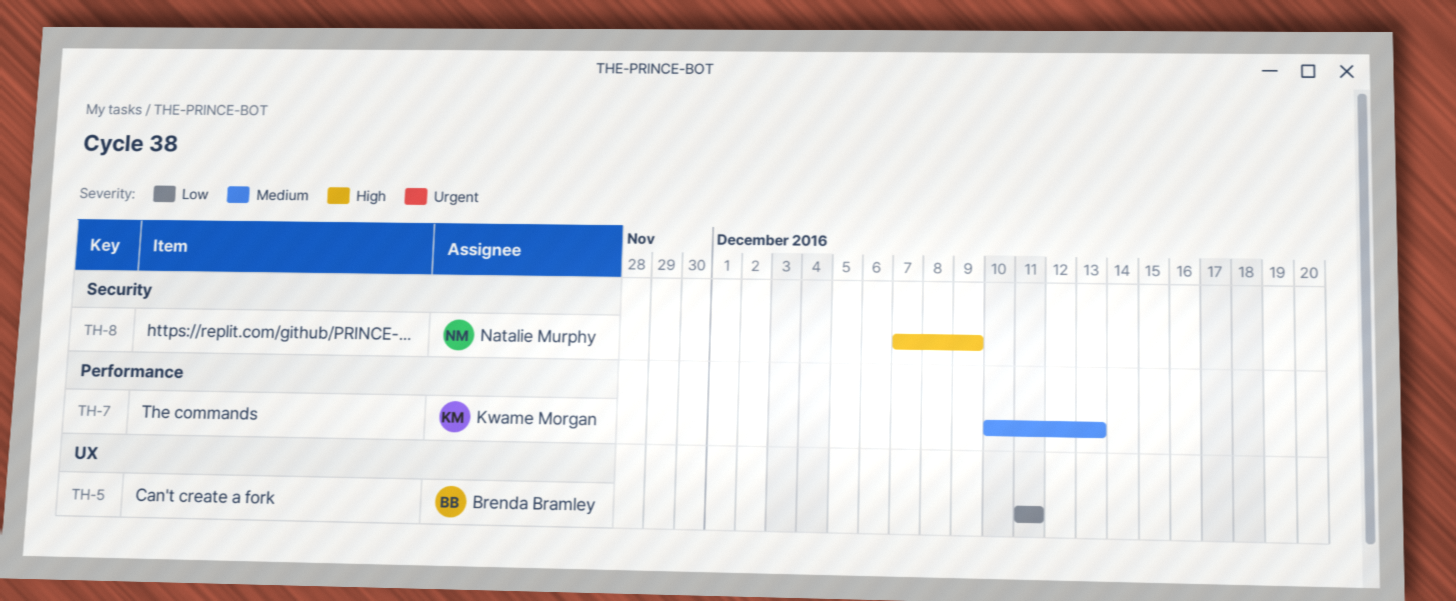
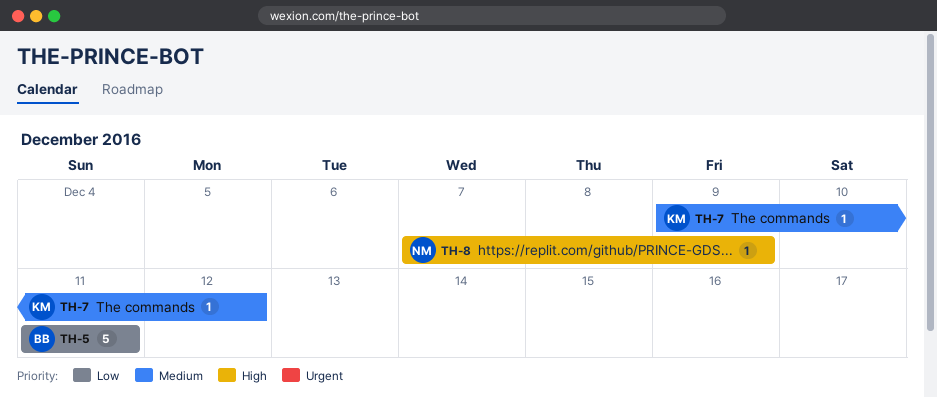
TH-7, start: Dec 10 -> Dec 9
TH-7, due: Dec 13 -> Dec 12

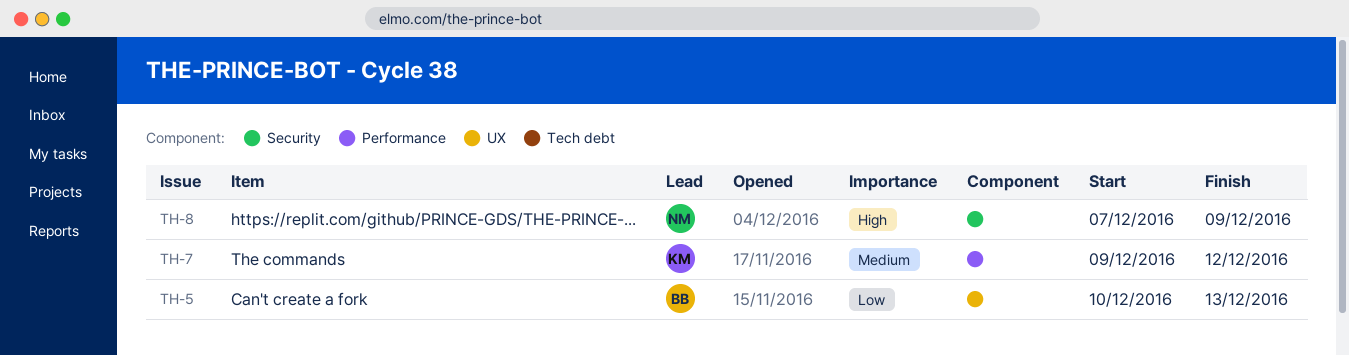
TH-5, start: Dec 11 -> Dec 10
TH-5, due: Dec 11 -> Dec 13

